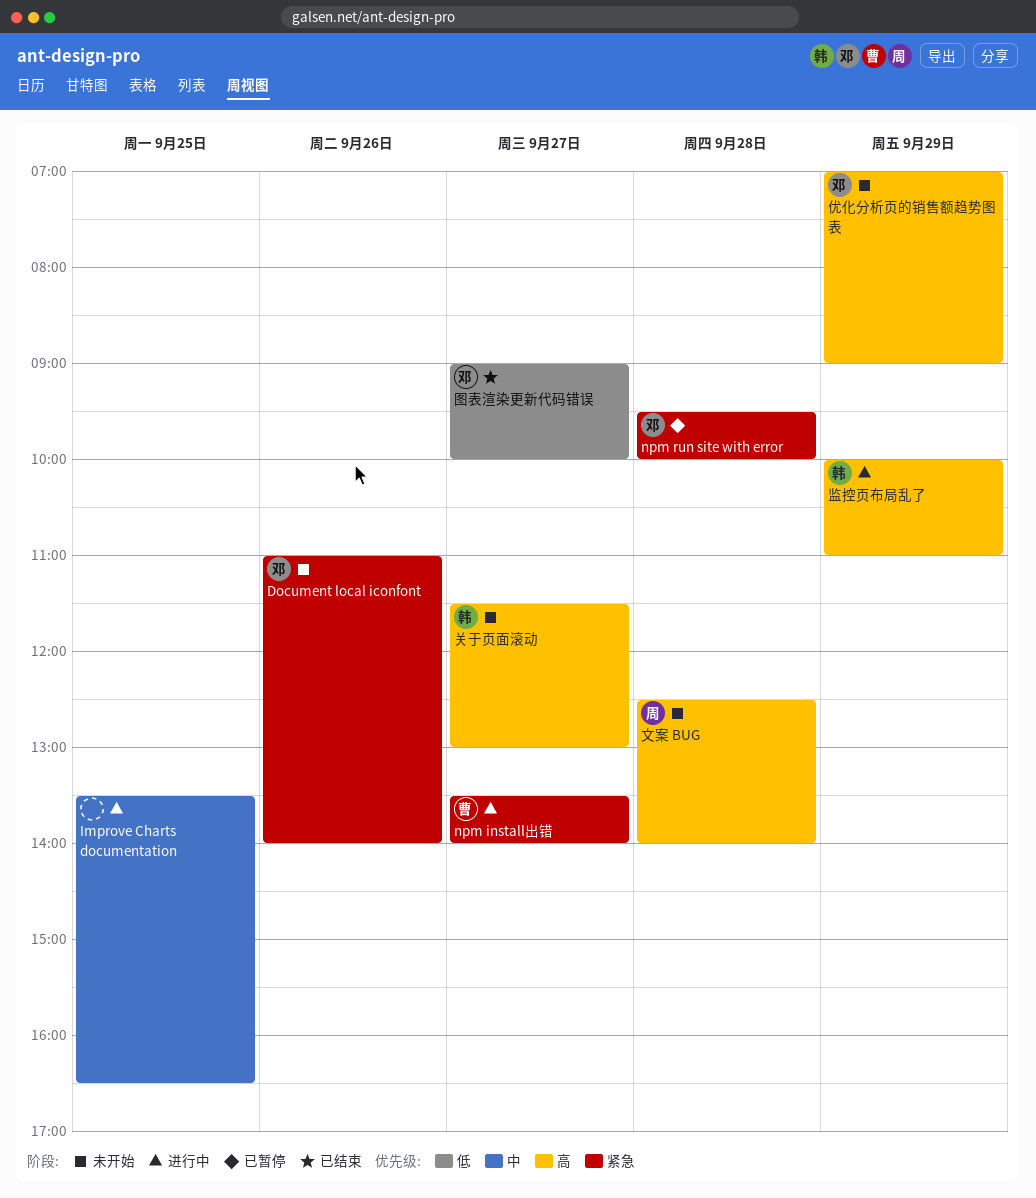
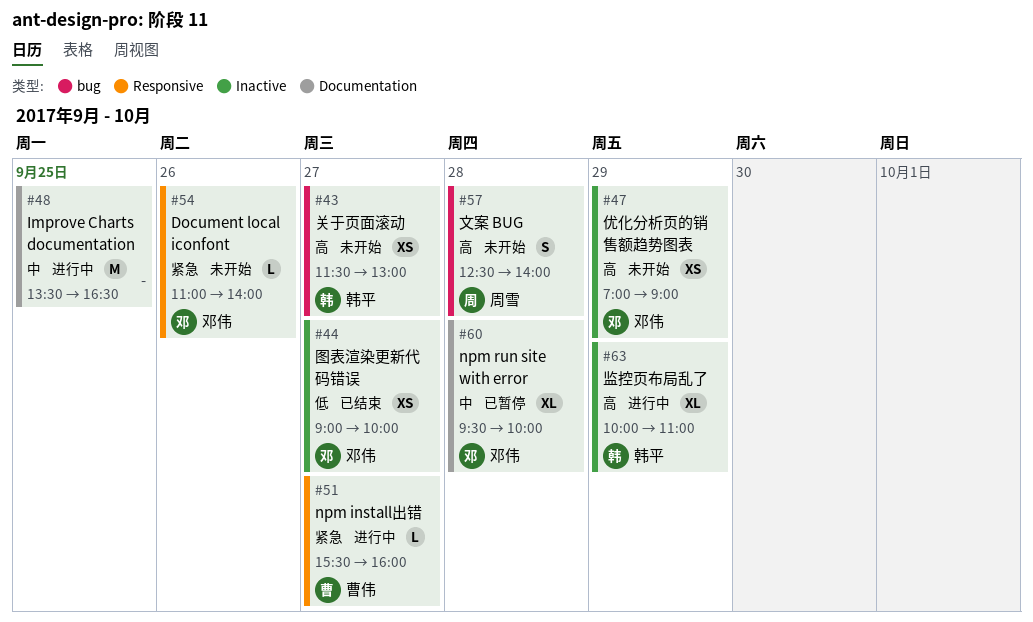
npm install出错, begins: 13:30 -> 15:30
npm install出错, ends: 14:00 -> 16:00
npm run site with error, priority: 紧急 -> 中

